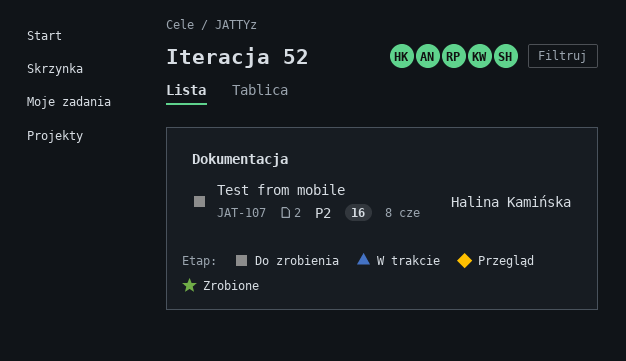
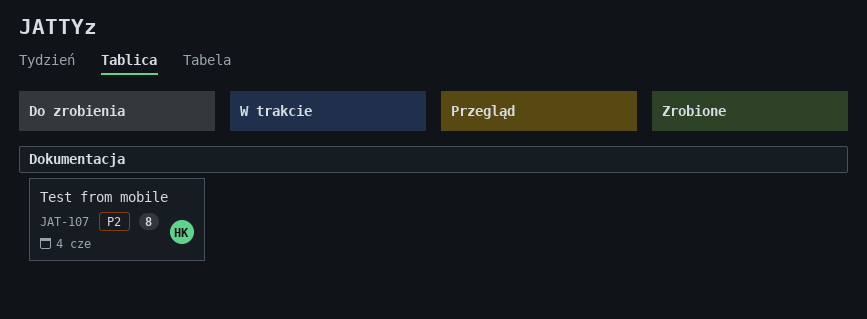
JAT-107, estimate: 16 -> 8
JAT-107, due: Jun 8 -> Jun 4

